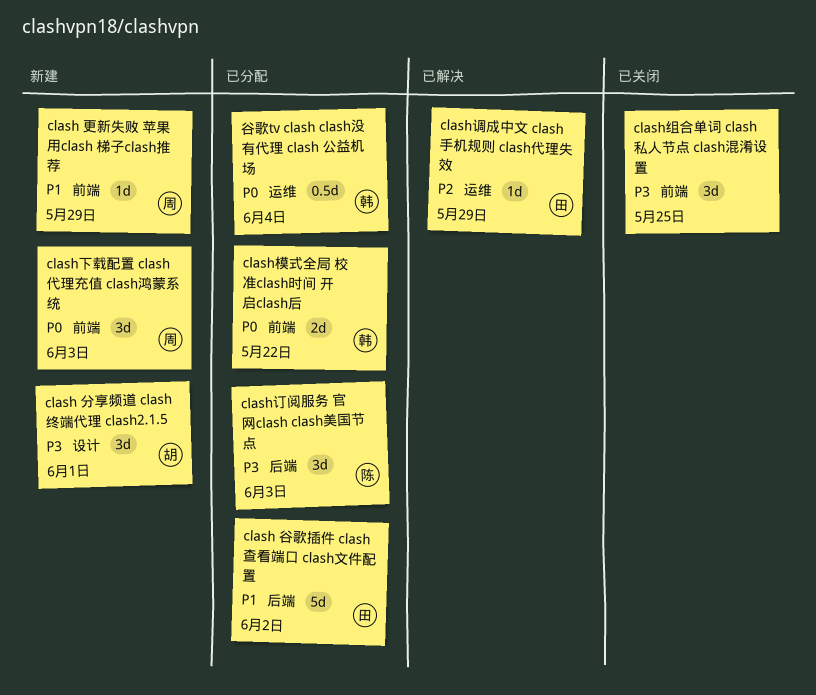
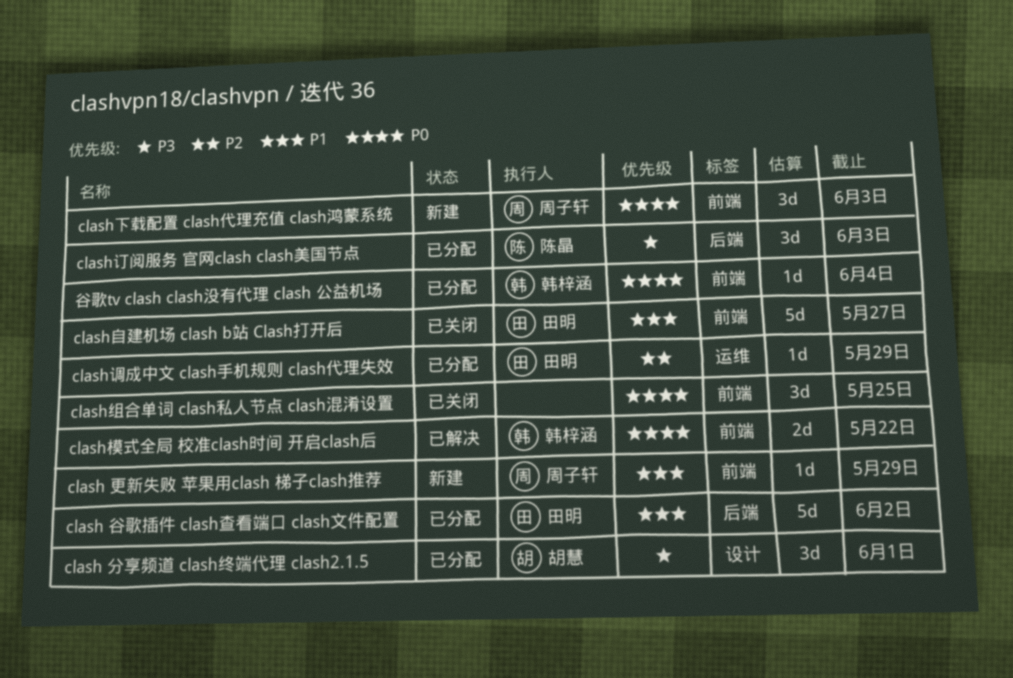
clash 分享频道 clash终端代理 clash2.1.5, status: 新建 -> 已分配
clash模式全局 校准clash时间 开启clash后, status: 已分配 -> 已解决
clash组合单词 clash私人节点 clash混淆设置, priority: P3 -> P0
clash自建机场 clash b站 Clash打开后: none -> present
clash调成中文 clash手机规则 clash代理失效, status: 已解决 -> 已分配
谷歌tv clash clash没有代理 clash 公益机场, label: 运维 -> 前端
谷歌tv clash clash没有代理 clash 公益机场, estimate: 0.5d -> 1d

